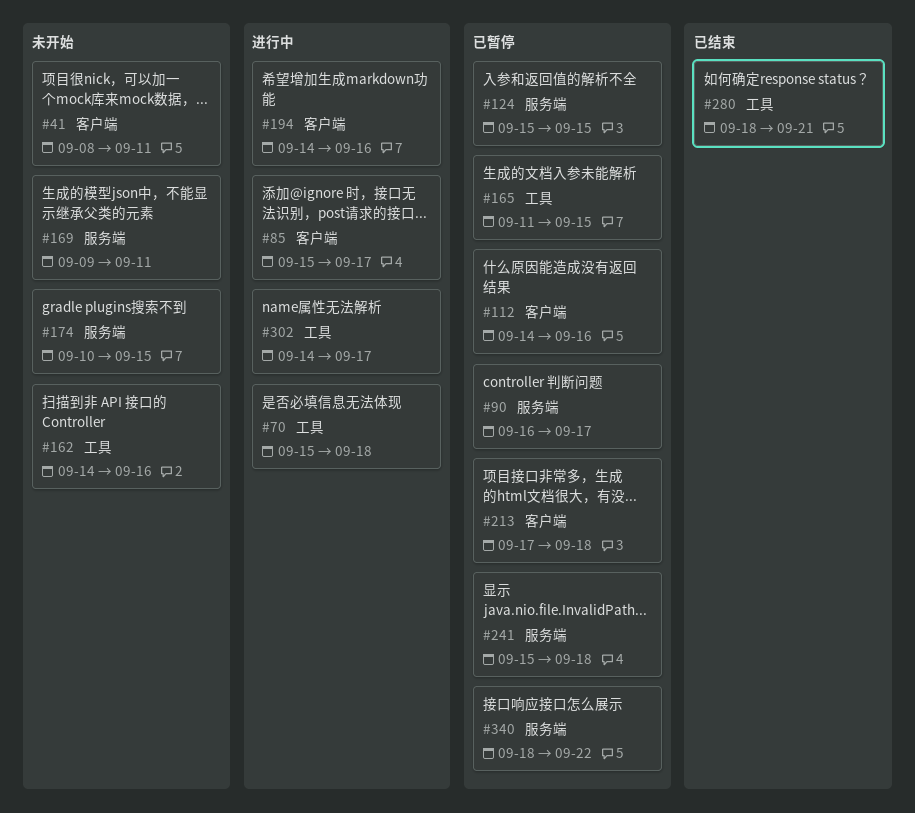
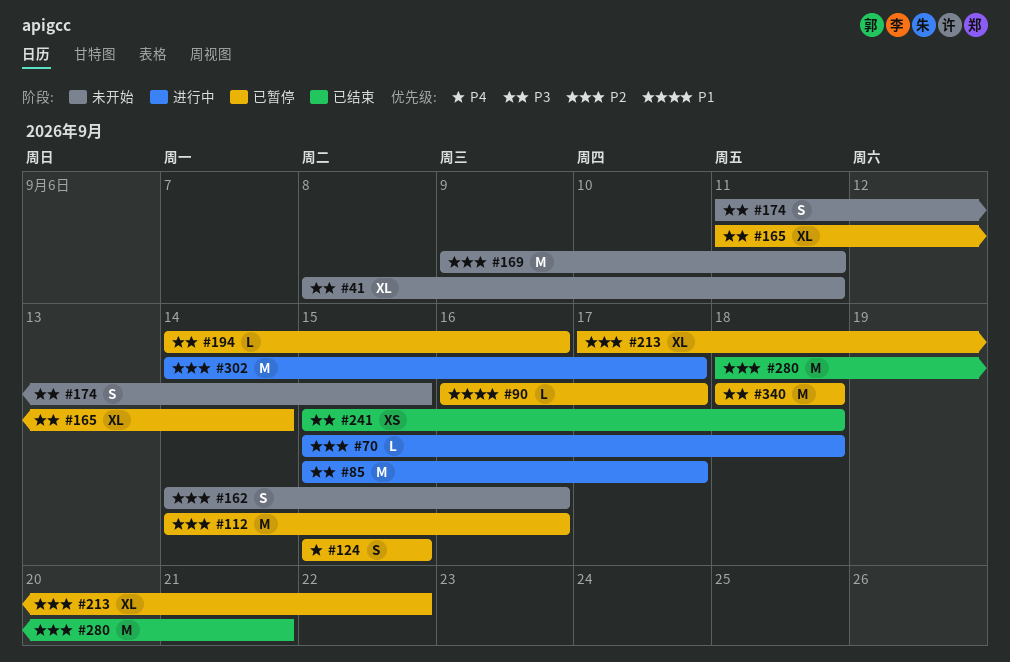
#165, due: Sep 15 -> Sep 14
#174, start: Sep 10 -> Sep 11
#194, status: 进行中 -> 已暂停
#213, due: Sep 18 -> Sep 22
#241, status: 已暂停 -> 已结束
#340, due: Sep 22 -> Sep 18

